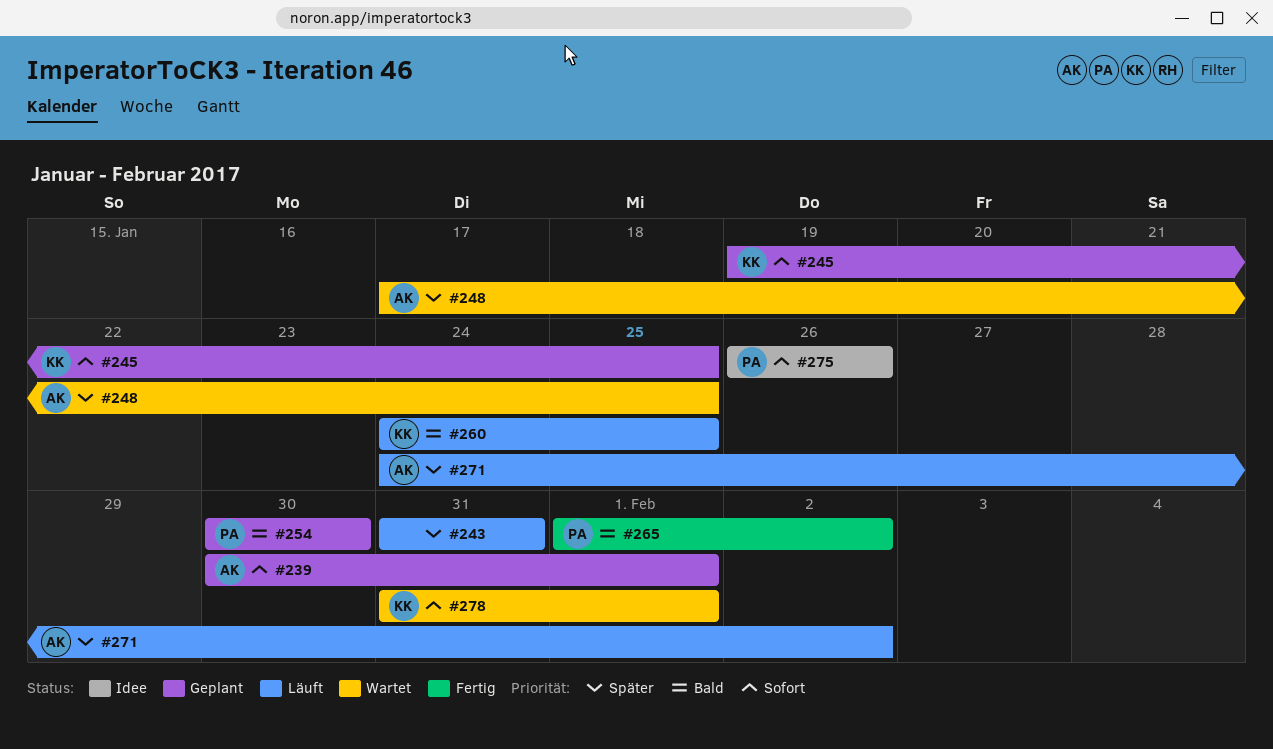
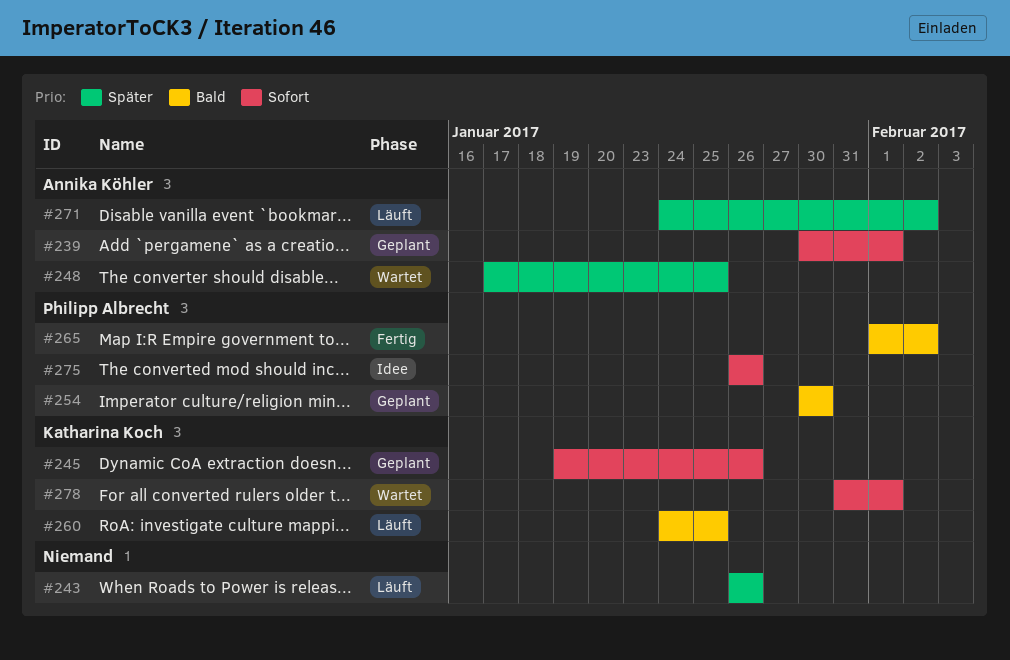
#243, start: Jan 31 -> Jan 26
#243, due: Jan 31 -> Jan 26
#245, due: Jan 25 -> Jan 26

